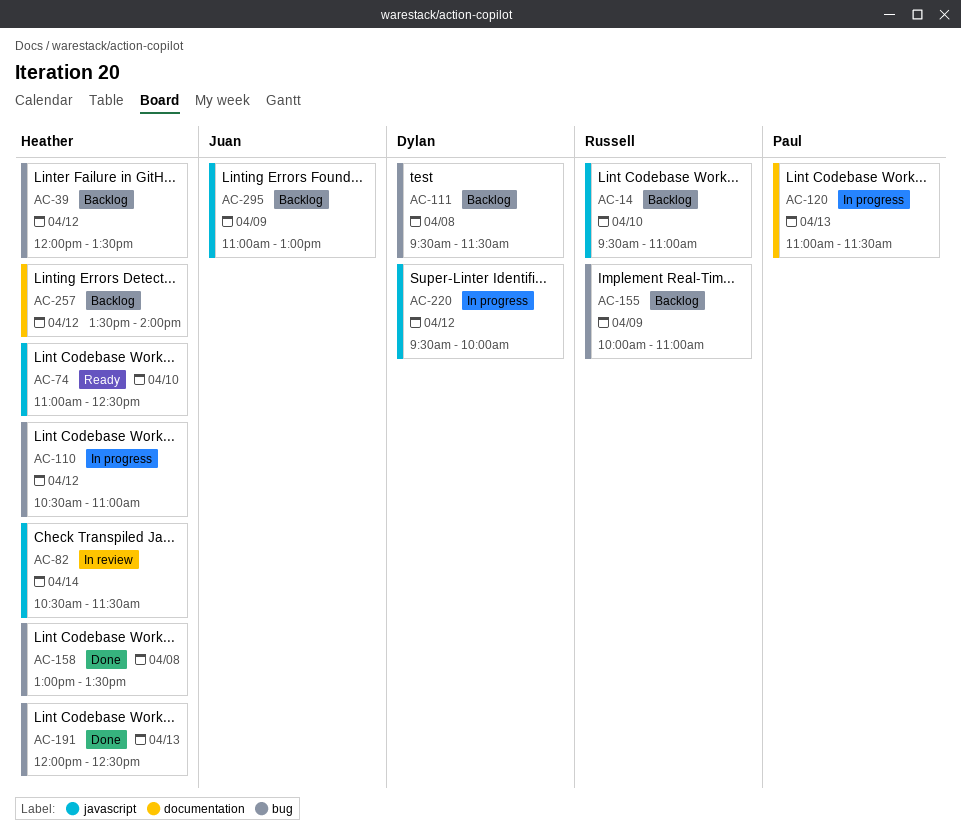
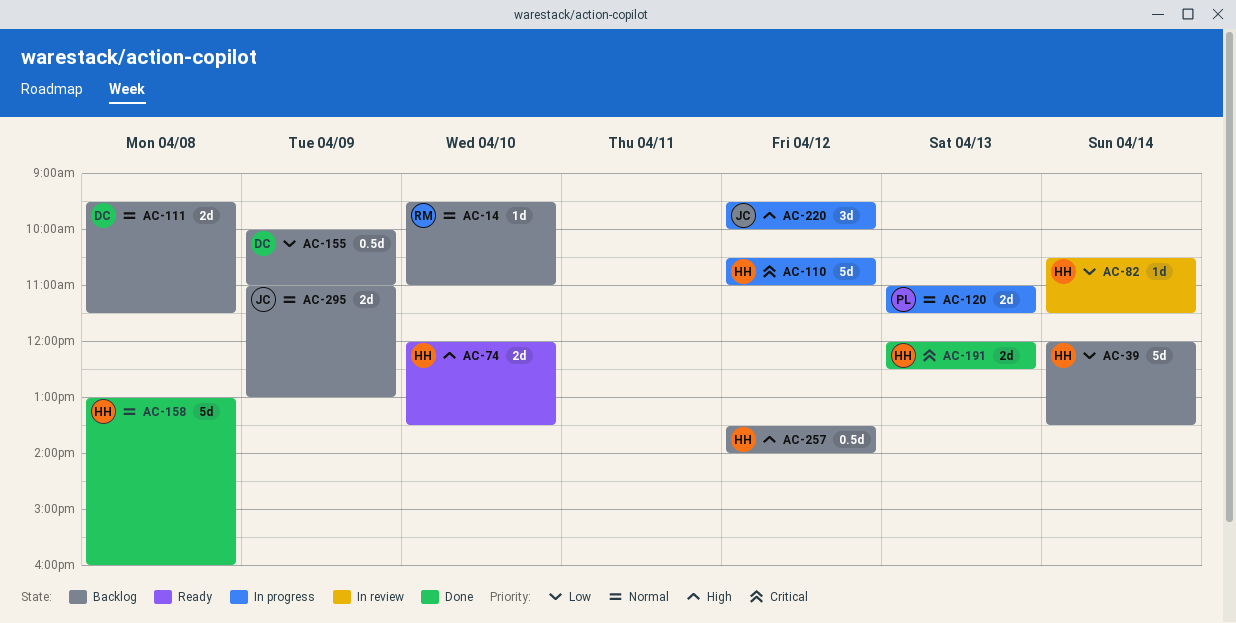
AC-39, day: Apr 12 -> Apr 14
AC-74, begins: 11:00 -> 12:00
AC-74, ends: 12:30 -> 13:30
AC-155, owner: Russell -> Dylan
AC-158, ends: 13:30 -> 16:00
AC-220, owner: Dylan -> Juan

